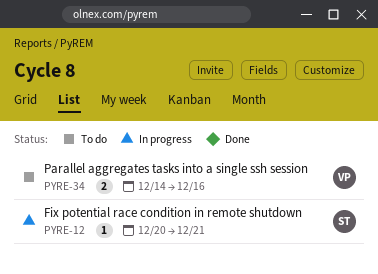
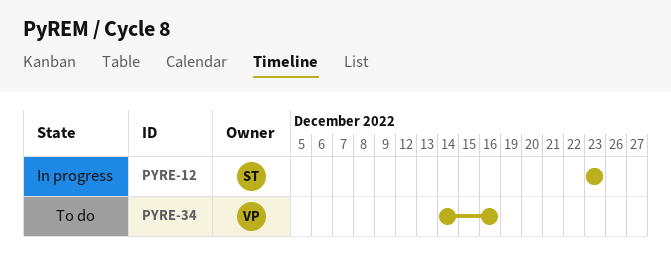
PYRE-12, start: Dec 20 -> Dec 23
PYRE-12, due: Dec 21 -> Dec 23

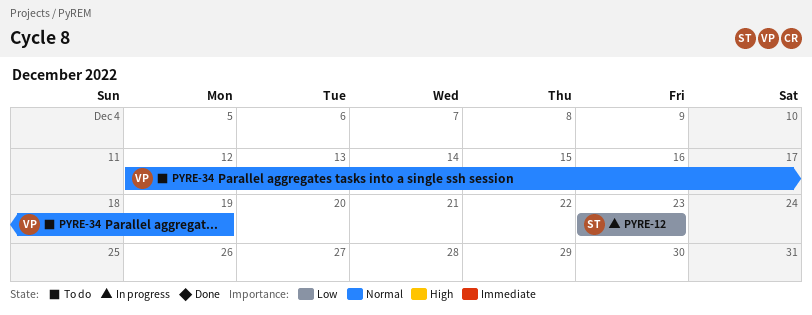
PYRE-34, start: Dec 14 -> Dec 12
PYRE-34, due: Dec 16 -> Dec 19

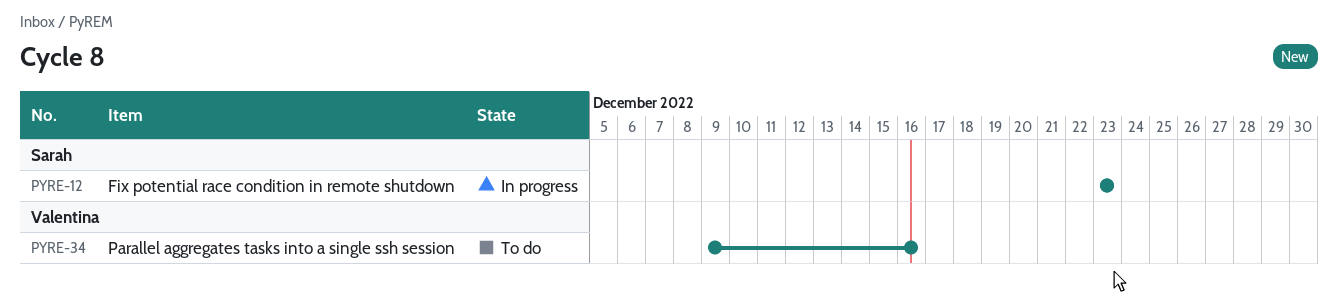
PYRE-34, start: Dec 12 -> Dec 9
PYRE-34, due: Dec 19 -> Dec 16

